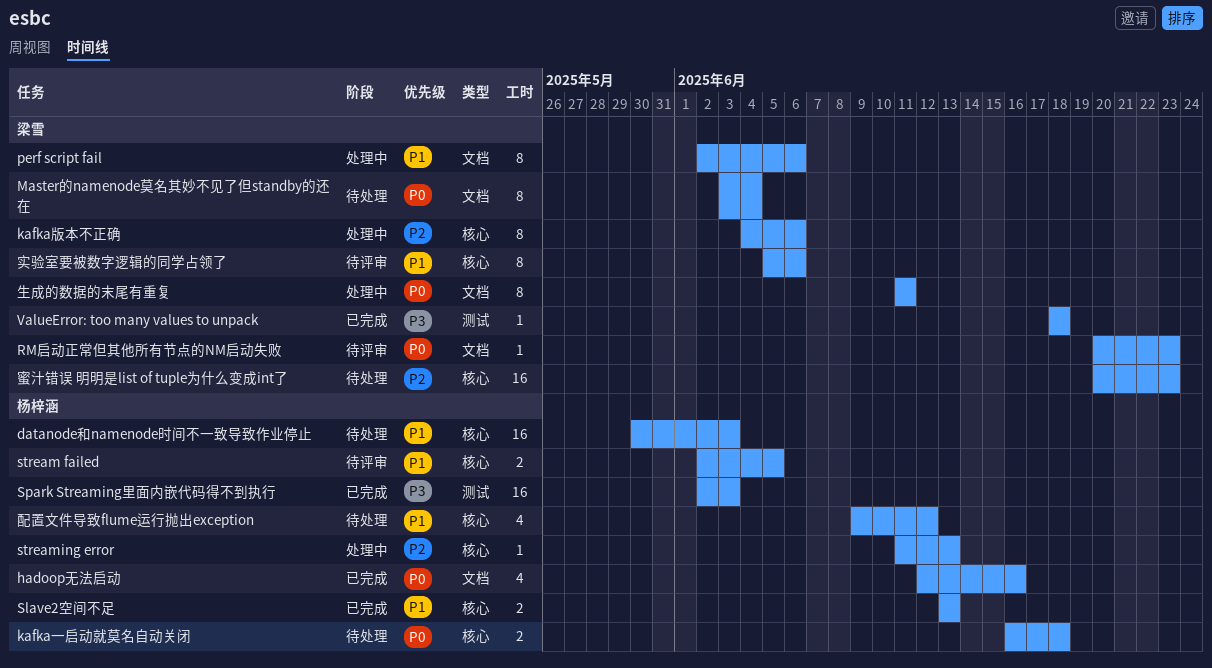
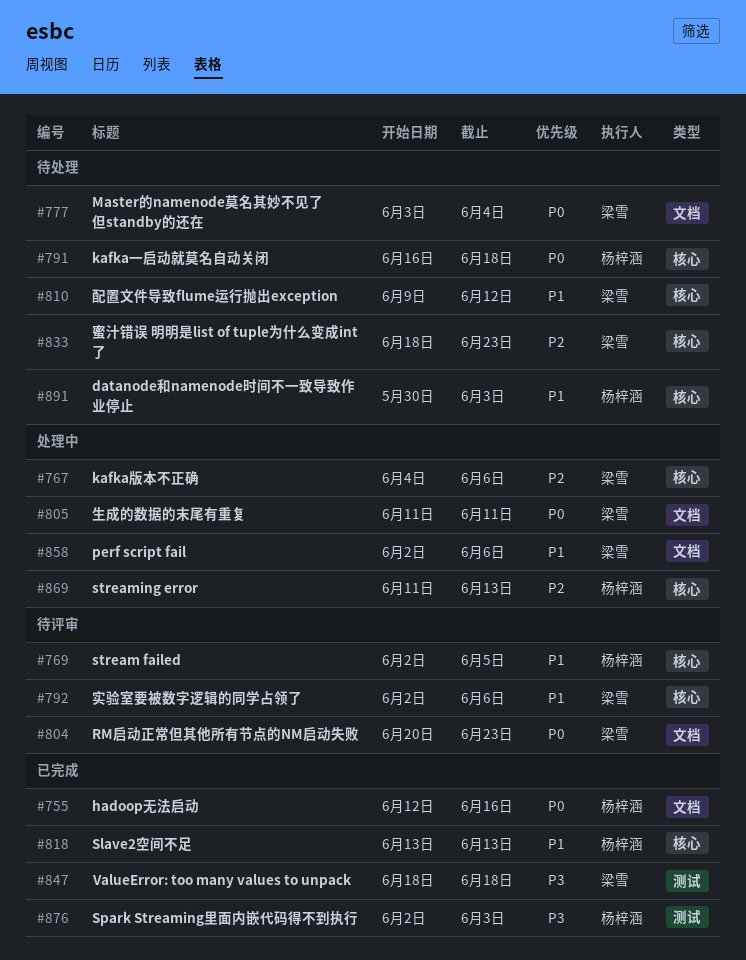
实验室要被数字逻辑的同学占领了, start: Jun 5 -> Jun 2
蜜汁错误 明明是list of tuple为什么变成int了, start: Jun 20 -> Jun 18
配置文件导致flume运行抛出exception, owner: 杨梓涵 -> 梁雪

